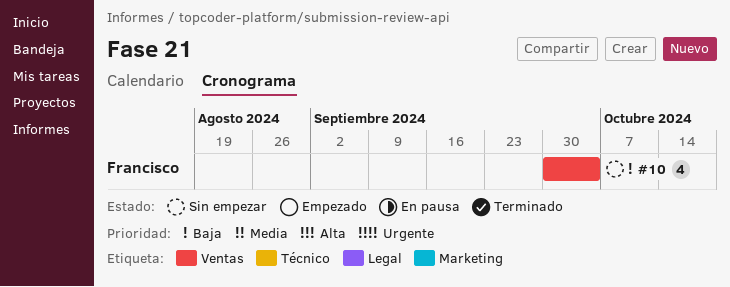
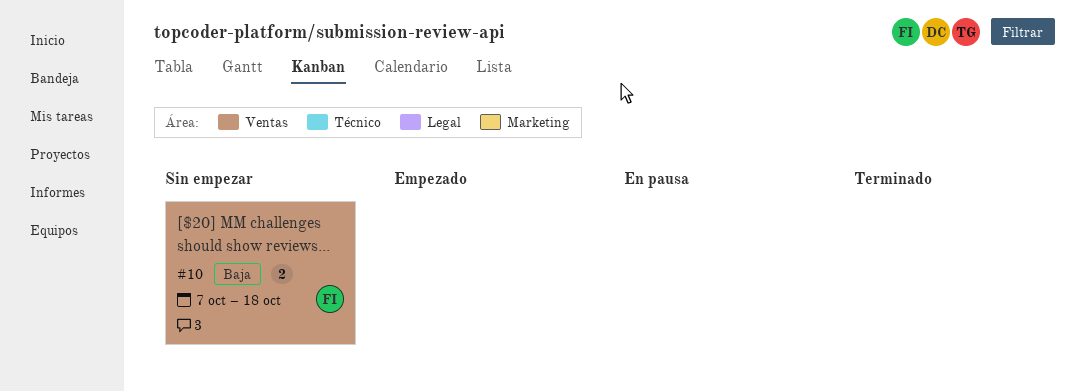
#10, estimate: 4 -> 2
#10, start: Sep 30 -> Oct 7
#10, due: Oct 4 -> Oct 18

